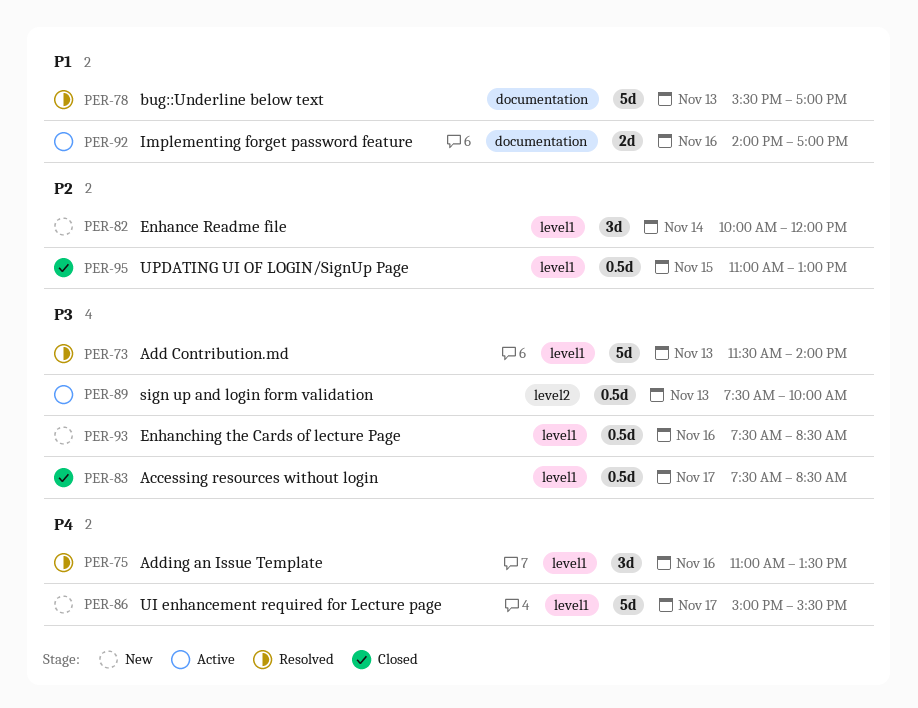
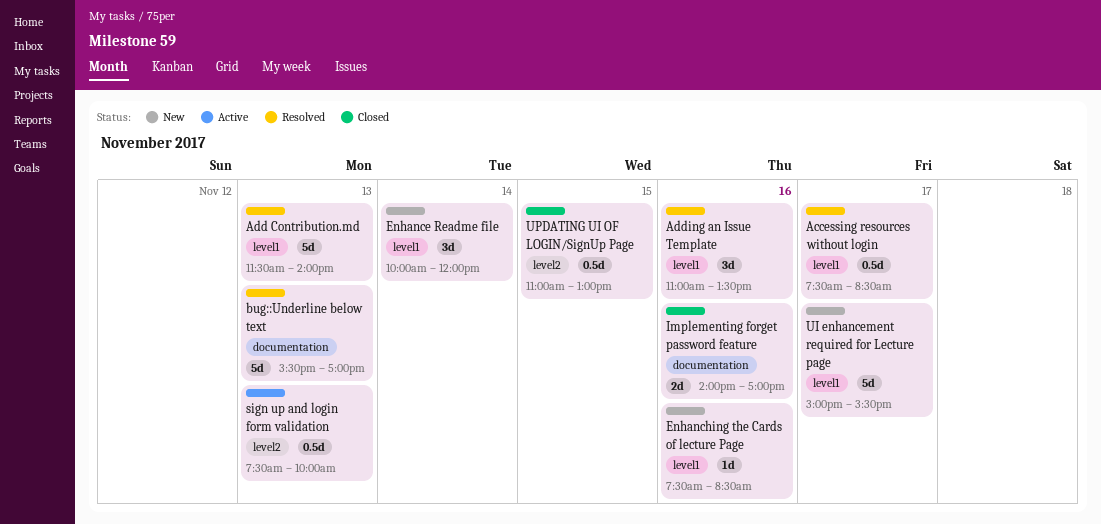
Accessing resources without login, status: Closed -> Resolved
Enhanching the Cards of lecture Page, estimate: 0.5d -> 1d
Implementing forget password feature, status: Active -> Closed
UPDATING UI OF LOGIN/SignUp Page, label: level1 -> level2

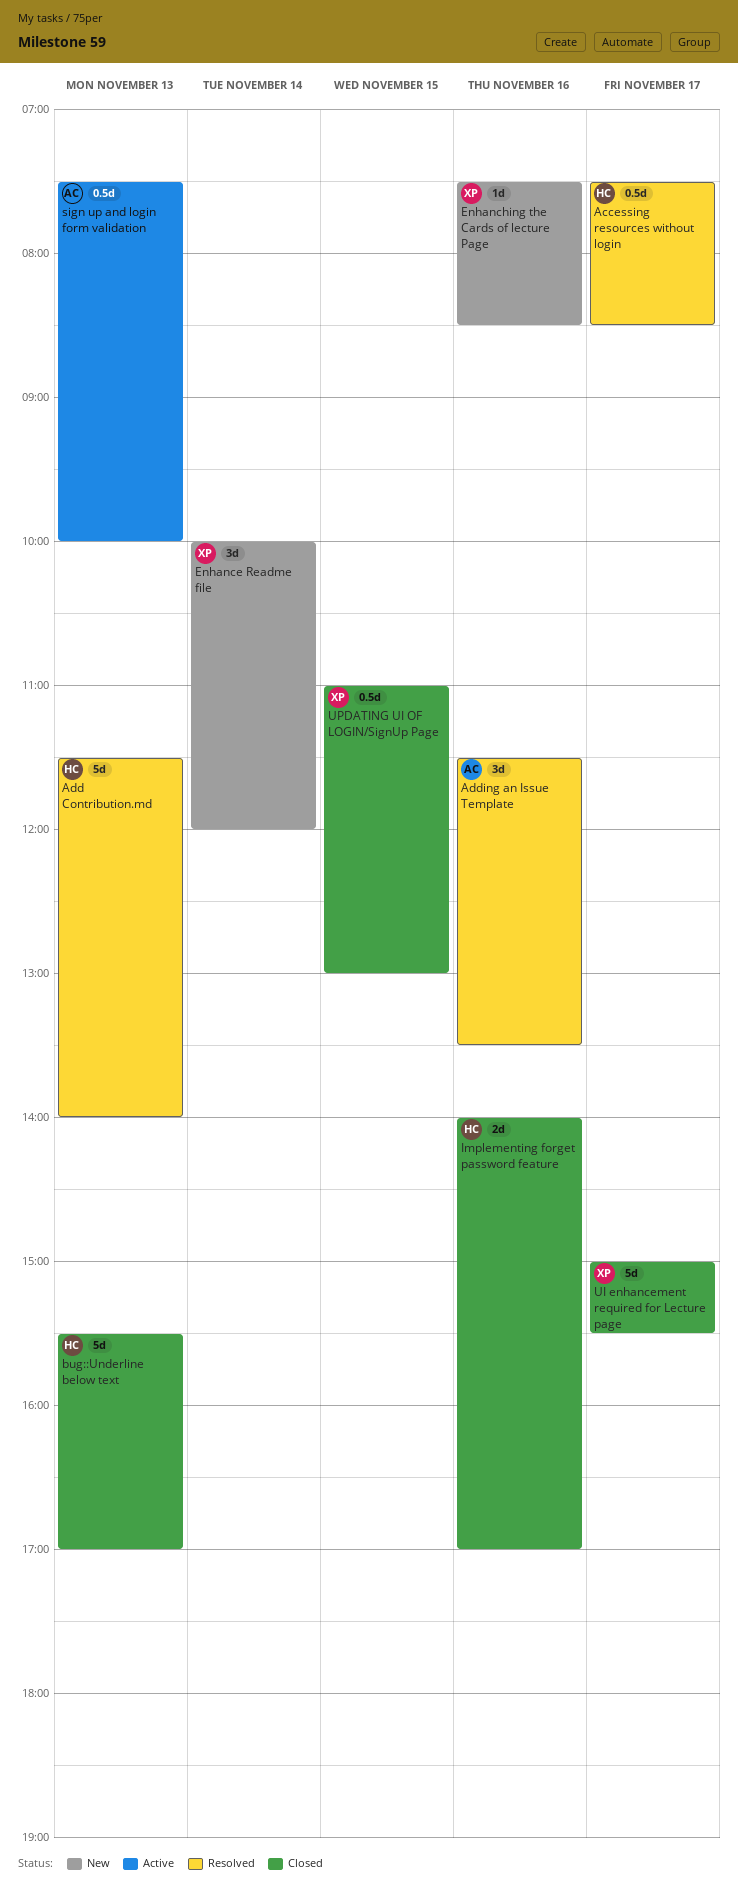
Adding an Issue Template, begins: 11:00 -> 11:30
bug::Underline below text, status: Resolved -> Closed
UI enhancement required for Lecture page, status: New -> Closed

